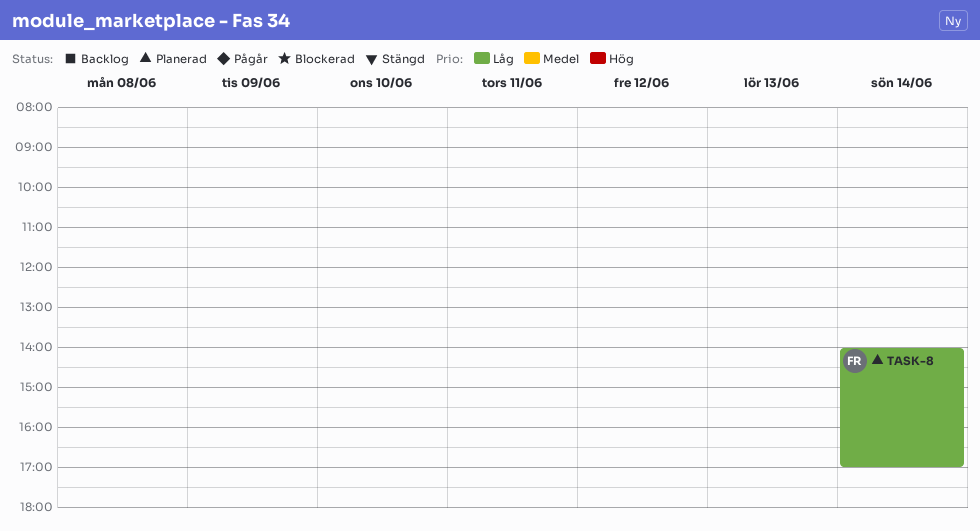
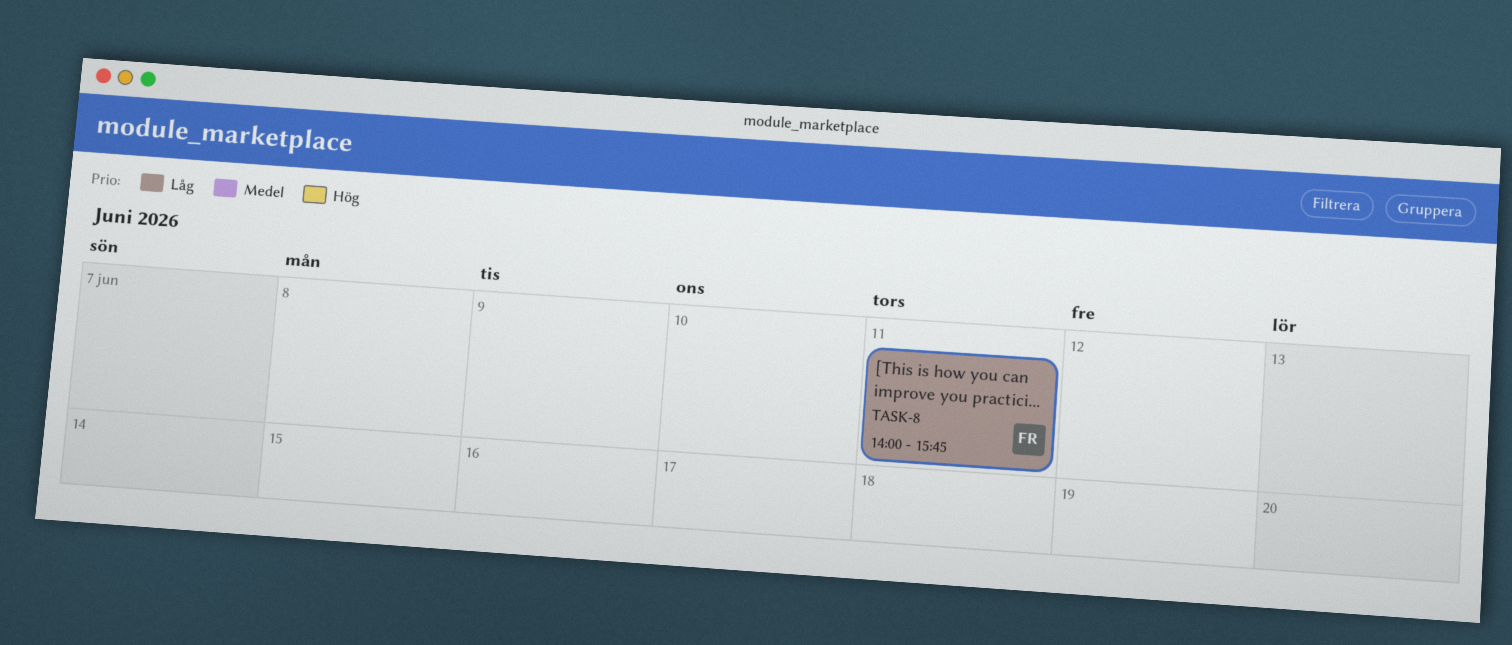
TASK-8, day: Jun 14 -> Jun 11
TASK-8, ends: 17:00 -> 15:45

